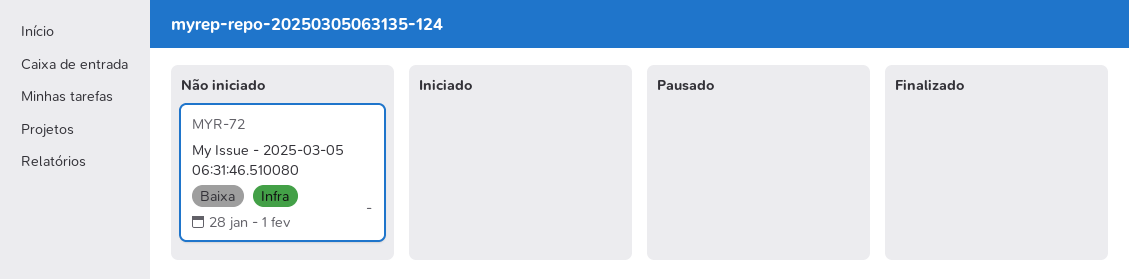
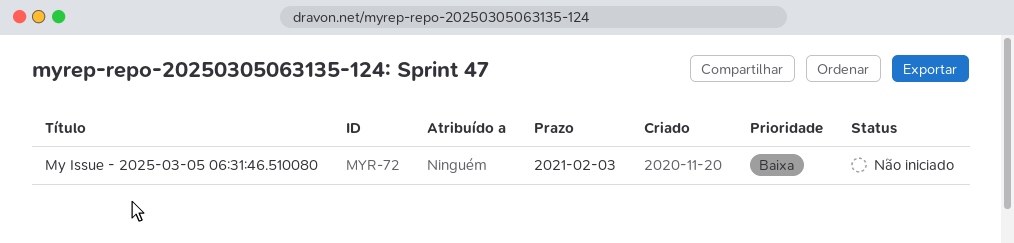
MYR-72, due: Feb 1 -> Feb 3

